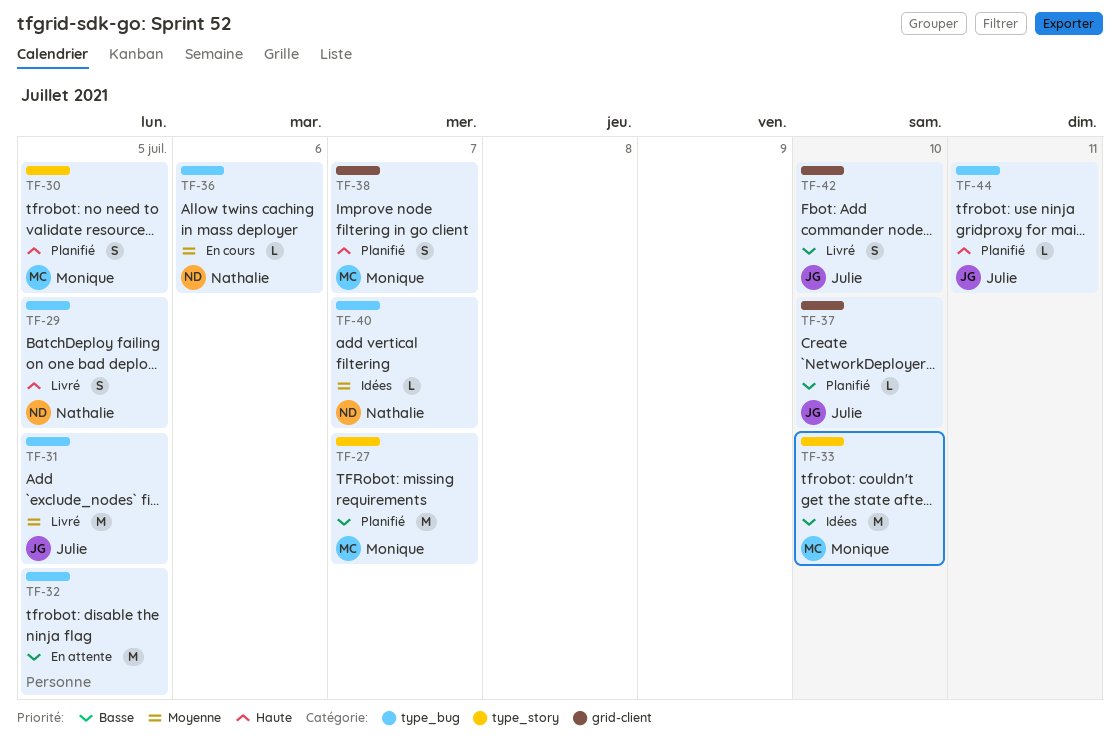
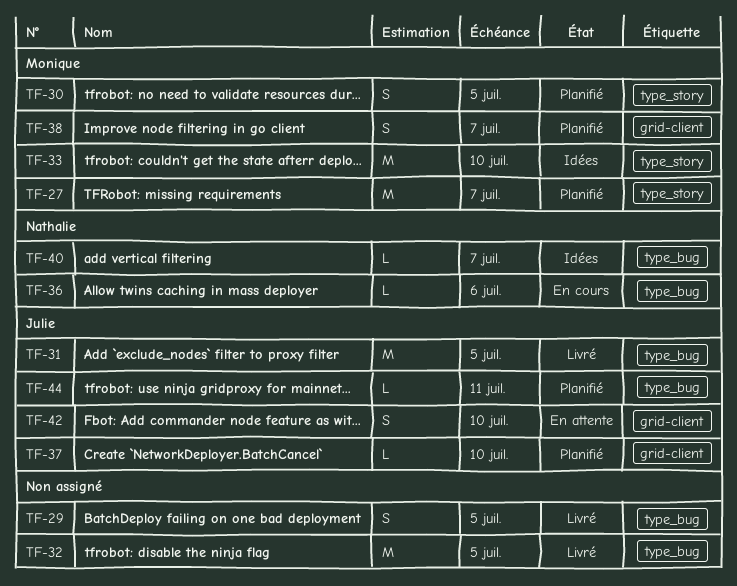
TF-29, owner: Nathalie -> none
TF-32, status: En attente -> Livré
TF-42, status: Livré -> En attente

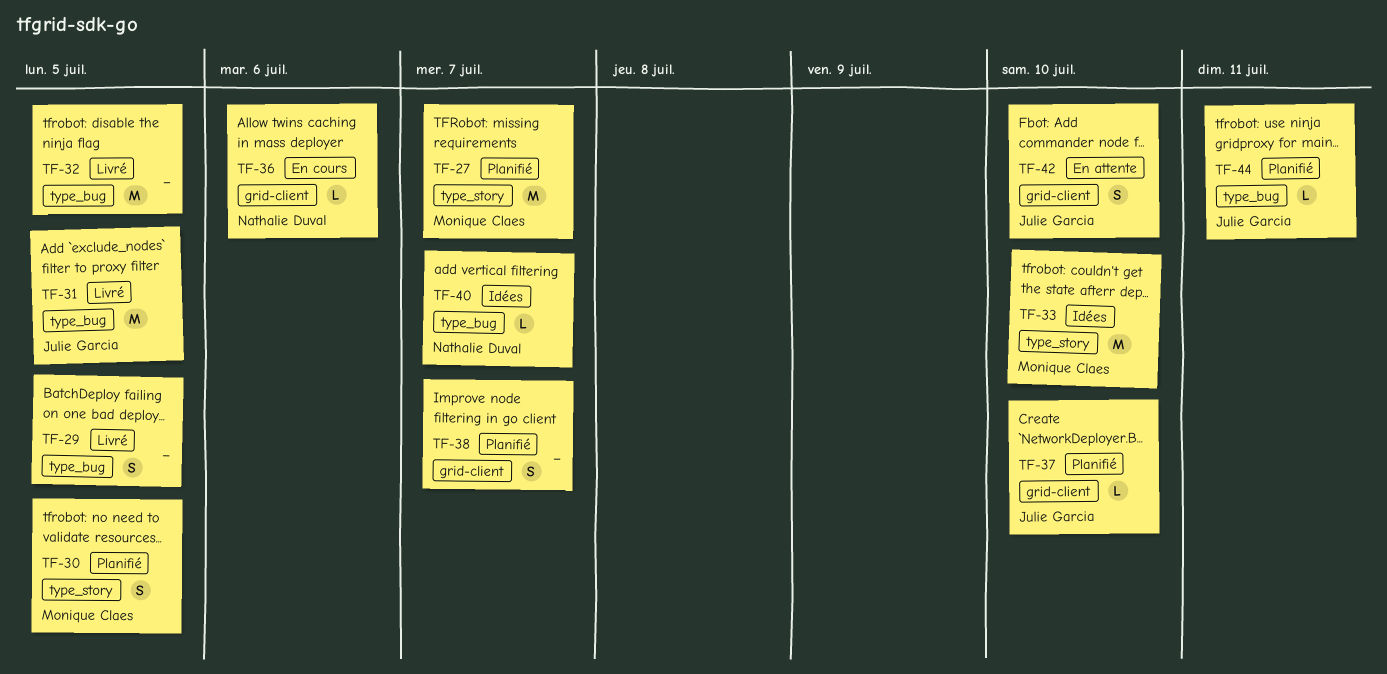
TF-36, label: type_bug -> grid-client
TF-38, owner: Monique Claes -> none

